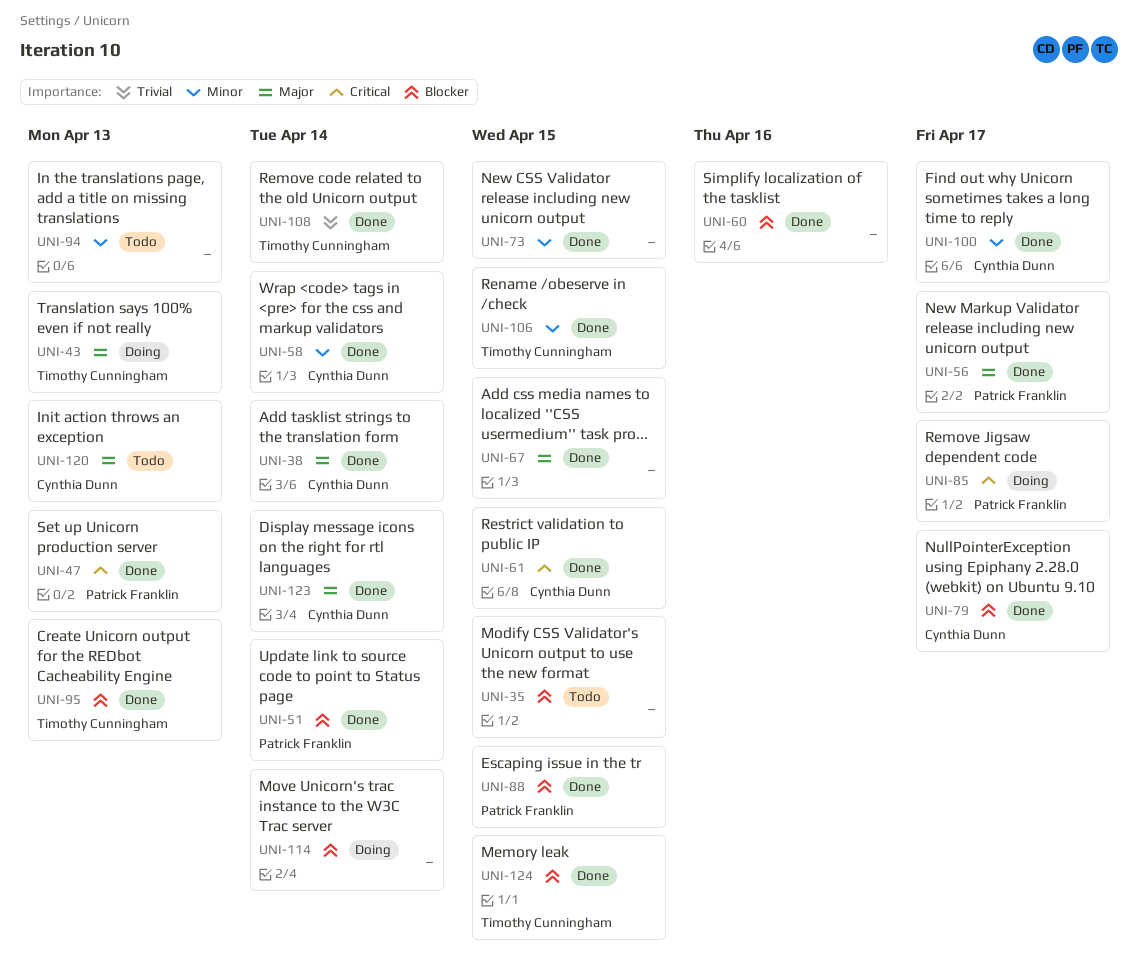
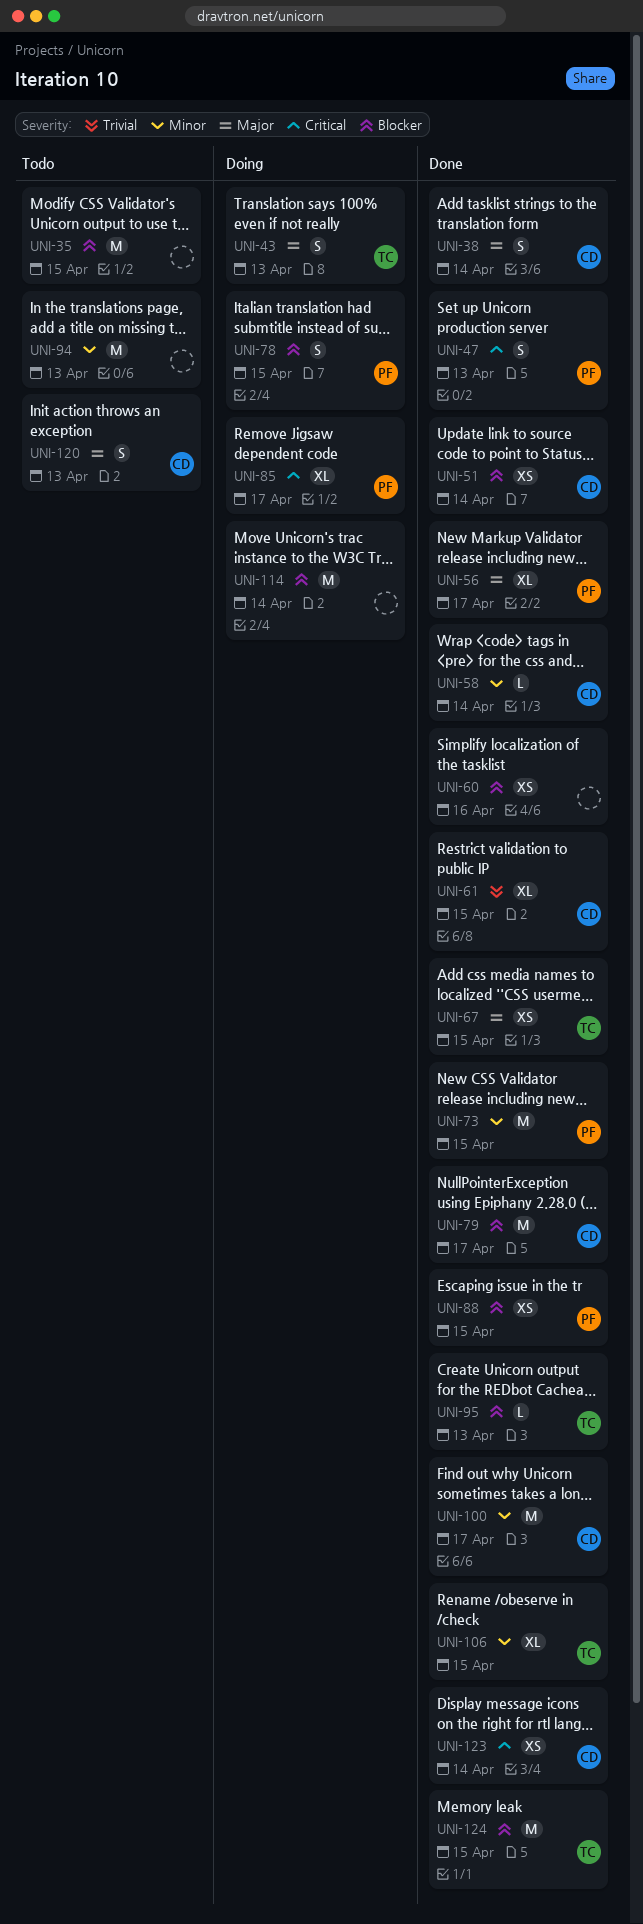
UNI-51, owner: Patrick Franklin -> Cynthia Dunn
UNI-61, priority: Critical -> Trivial
UNI-67, owner: none -> Timothy Cunningham
UNI-73, owner: none -> Patrick Franklin
UNI-78: none -> present
UNI-108: present -> none
UNI-123, priority: Major -> Critical

